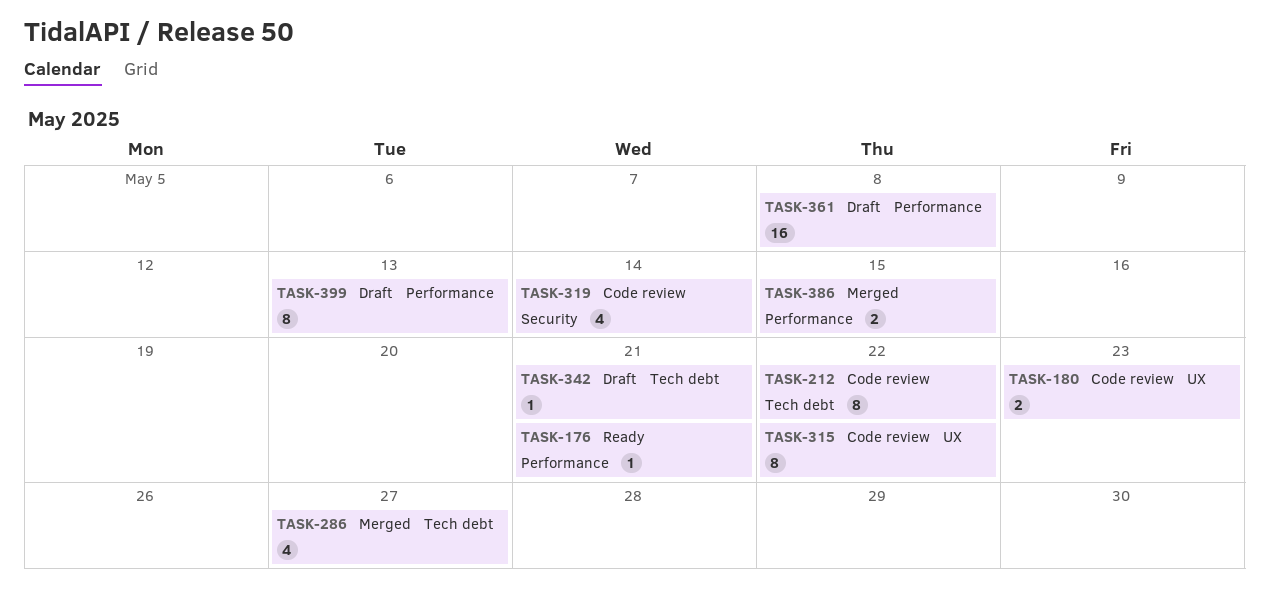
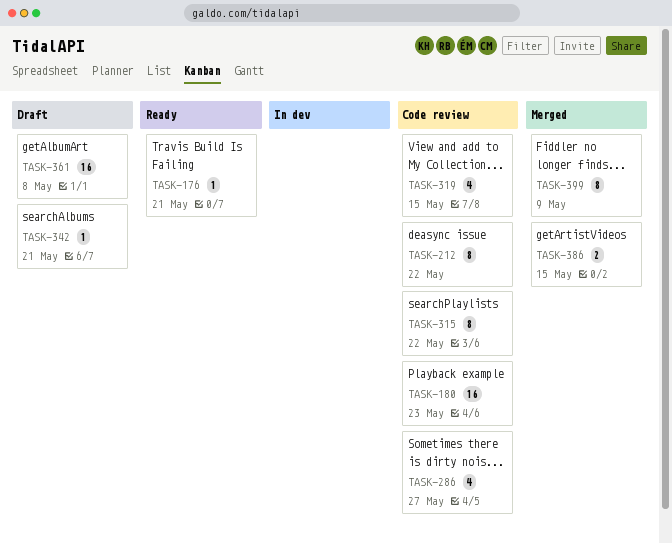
TASK-180, estimate: 2 -> 16
TASK-286, status: Merged -> Code review
TASK-319, due: May 14 -> May 15
TASK-399, status: Draft -> Merged
TASK-399, due: May 13 -> May 9

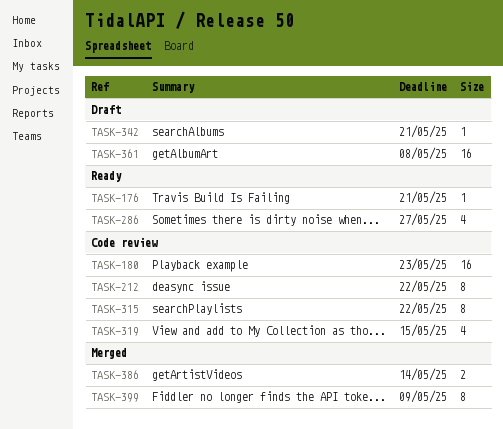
TASK-286, status: Code review -> Ready
TASK-386, due: May 15 -> May 14

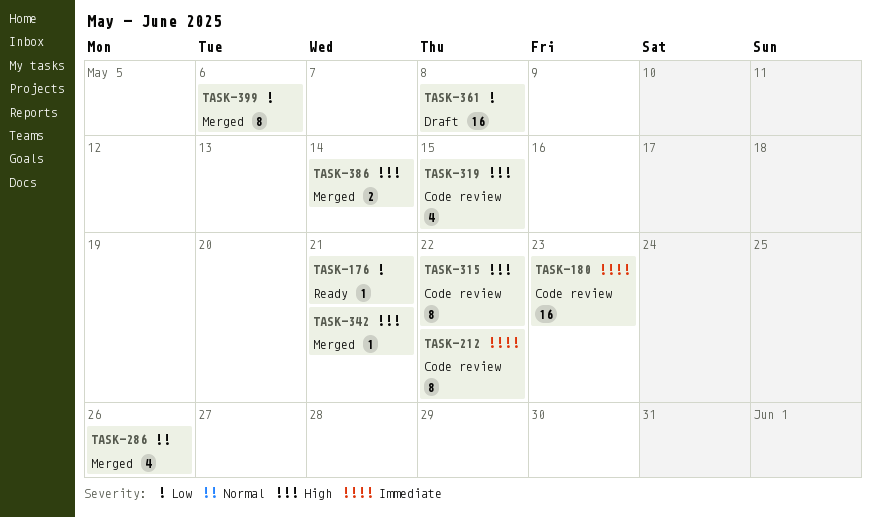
TASK-286, status: Ready -> Merged
TASK-286, due: May 27 -> May 26
TASK-342, status: Draft -> Merged
TASK-399, due: May 9 -> May 6

